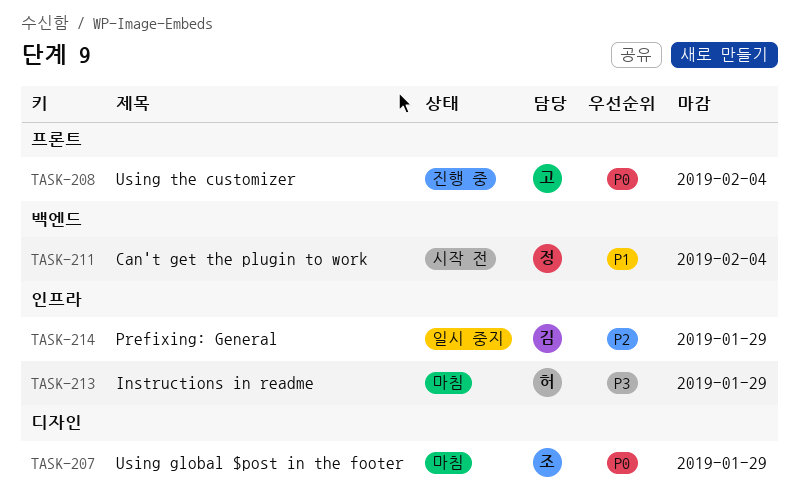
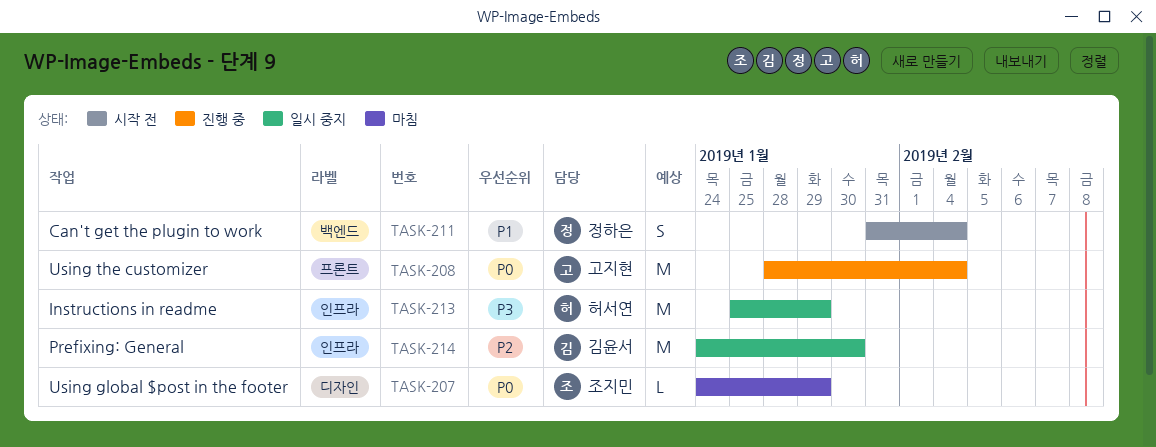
TASK-213, status: 마침 -> 일시 중지
TASK-214, due: Jan 29 -> Jan 30

